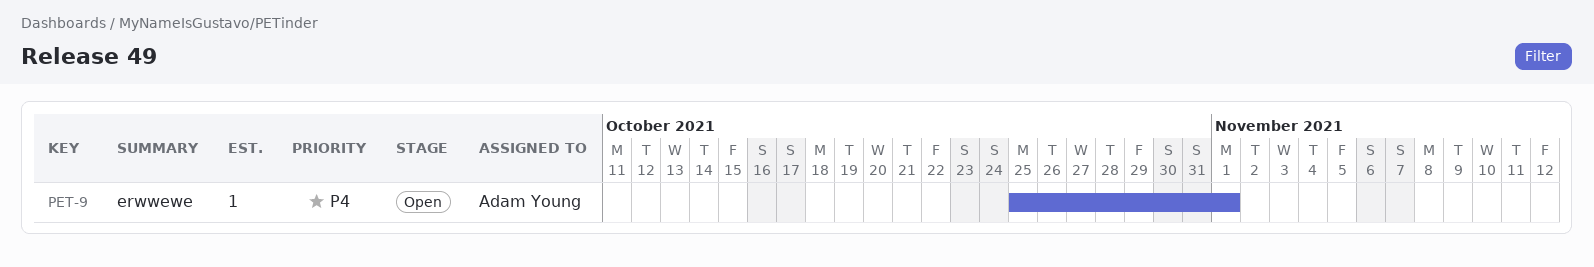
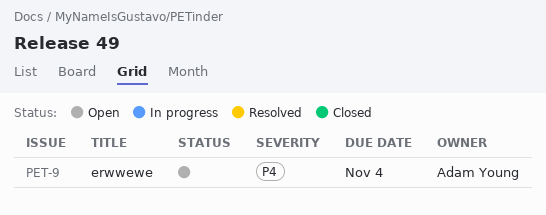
PET-9, due: Nov 1 -> Nov 4

